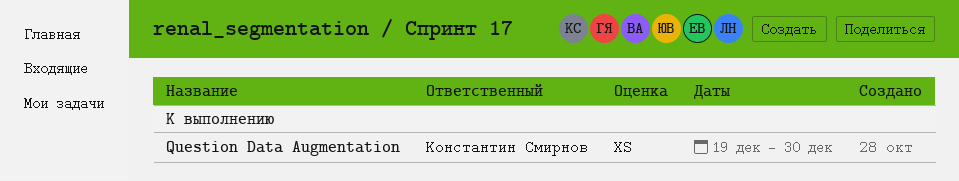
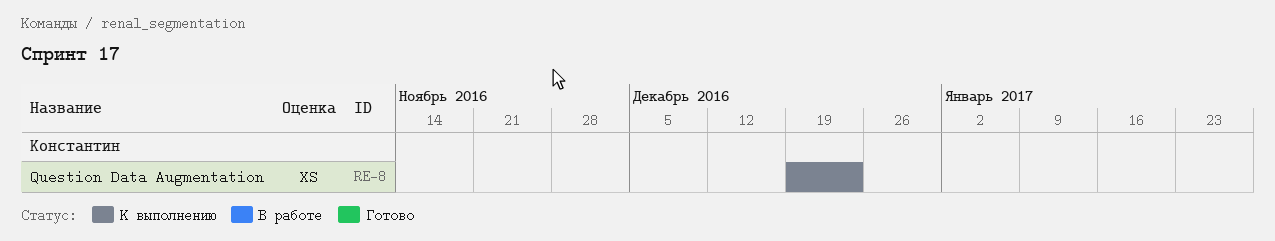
Question Data Augmentation, due: Dec 30 -> Dec 23

